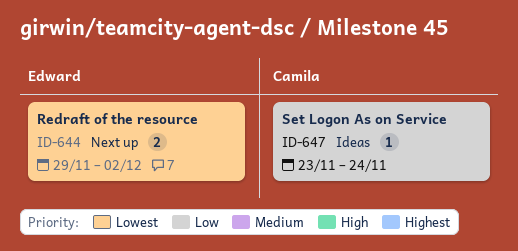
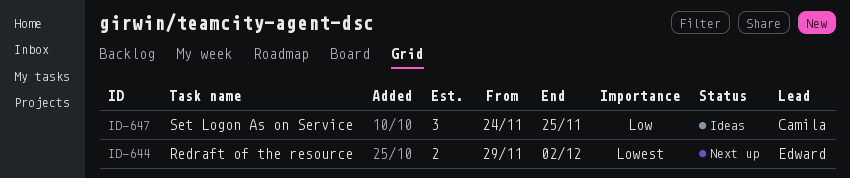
ID-647, estimate: 1 -> 3
ID-647, start: Nov 23 -> Nov 24
ID-647, due: Nov 24 -> Nov 25

